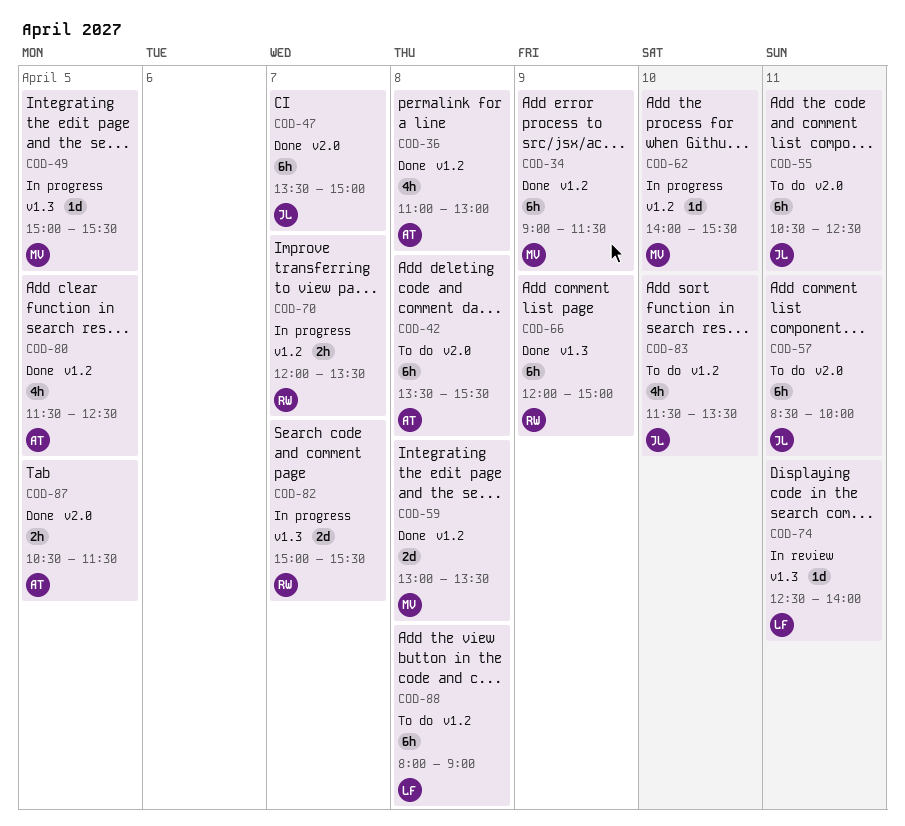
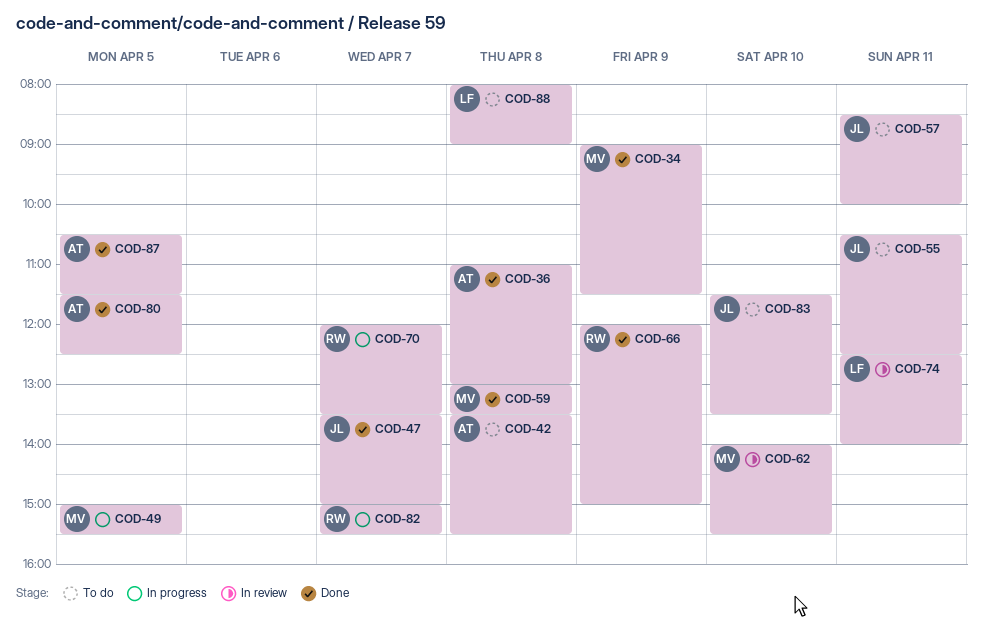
COD-62, status: In progress -> In review

